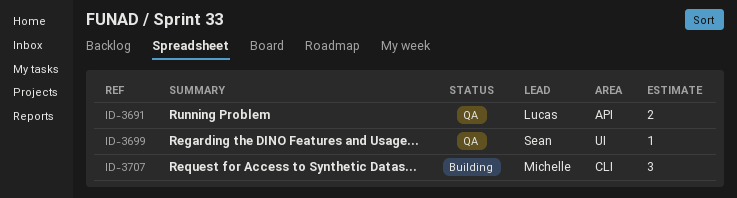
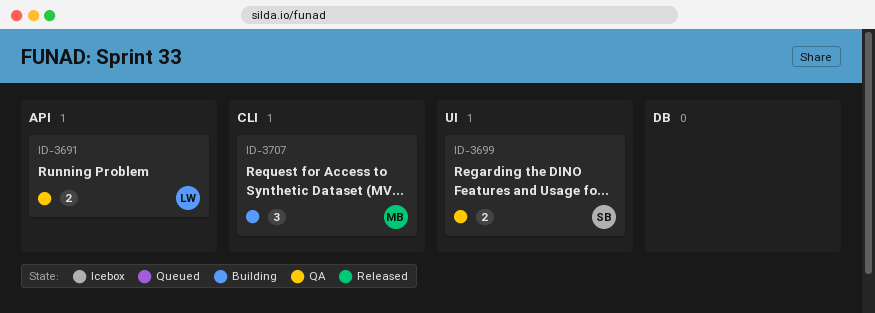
ID-3699, estimate: 1 -> 2

